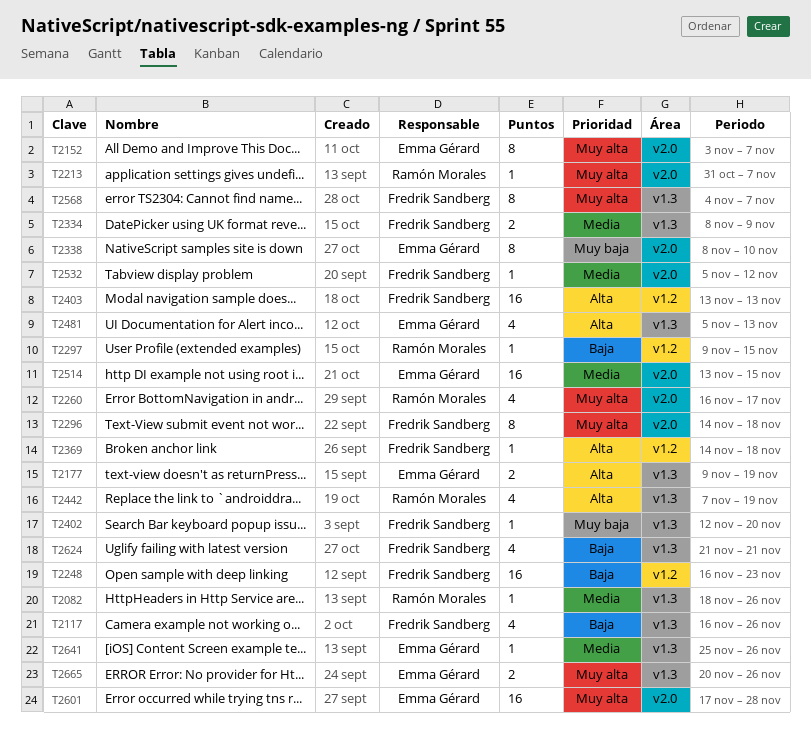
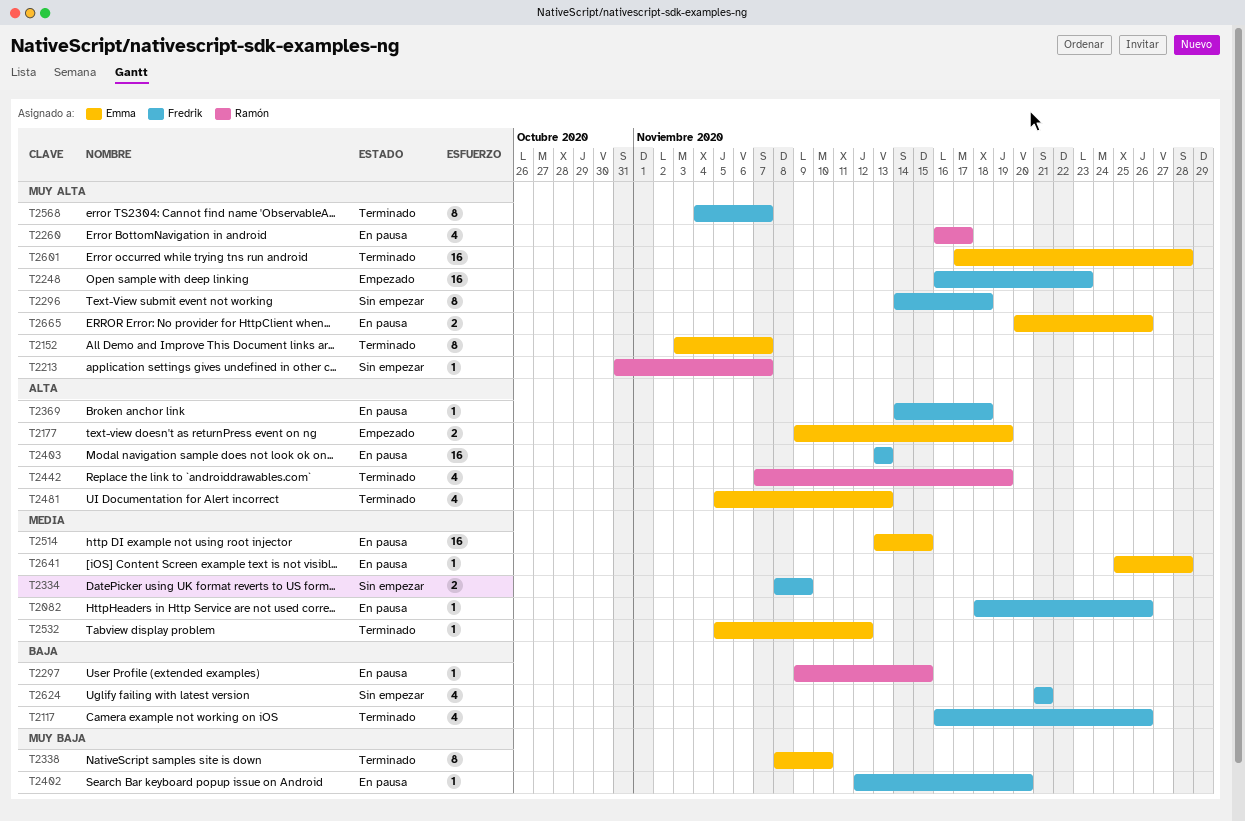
T2082, owner: Ramón Morales -> Fredrik Sandberg
T2248, priority: Baja -> Muy alta
T2532, owner: Fredrik Sandberg -> Emma Gérard
T2641, due: Nov 26 -> Nov 28

